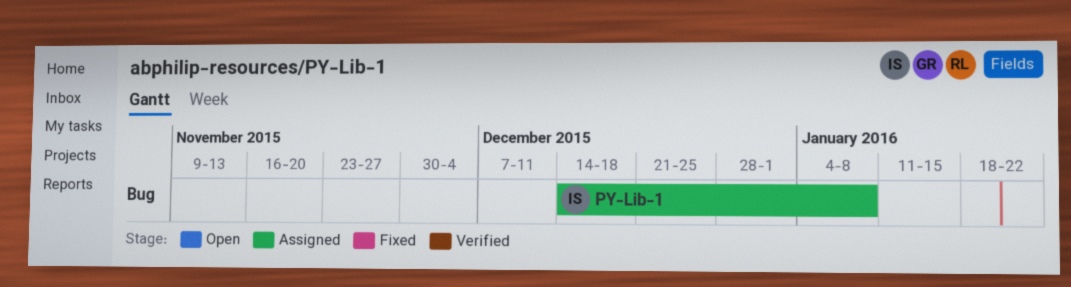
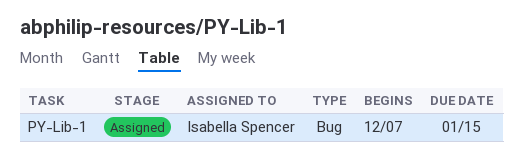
PY-Lib-1, start: Dec 14 -> Dec 7
PY-Lib-1, due: Jan 8 -> Jan 15

